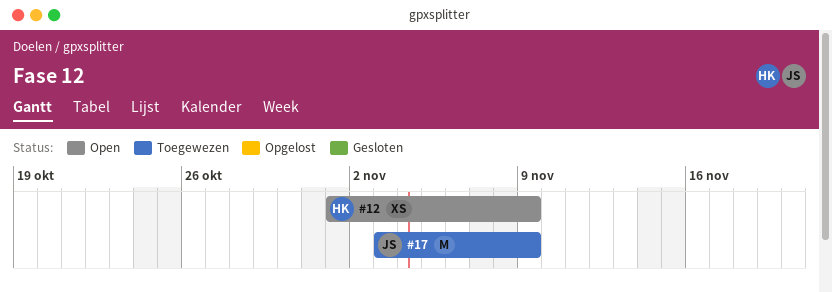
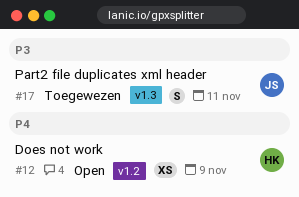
#17, estimate: M -> S
#17, due: Nov 9 -> Nov 11

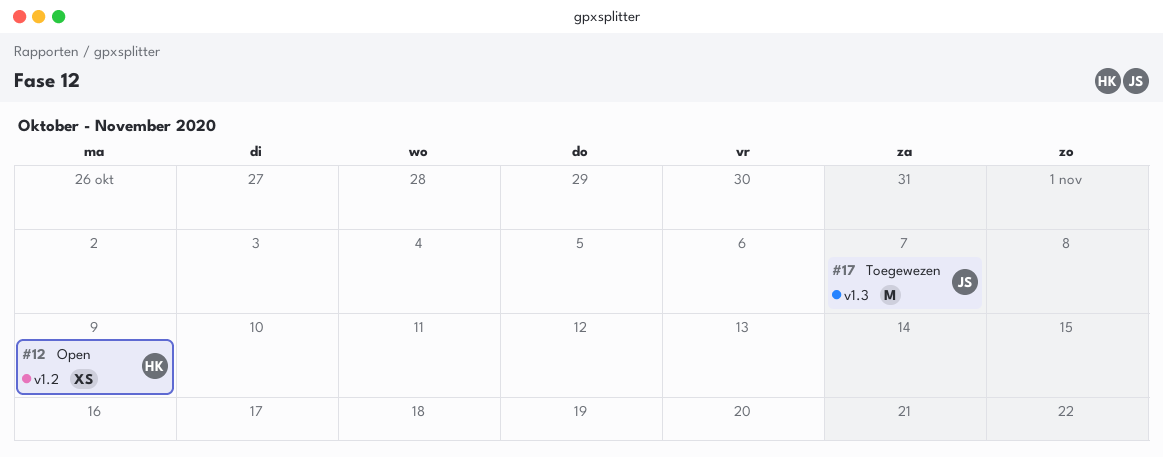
#17, estimate: S -> M
#17, due: Nov 11 -> Nov 7

